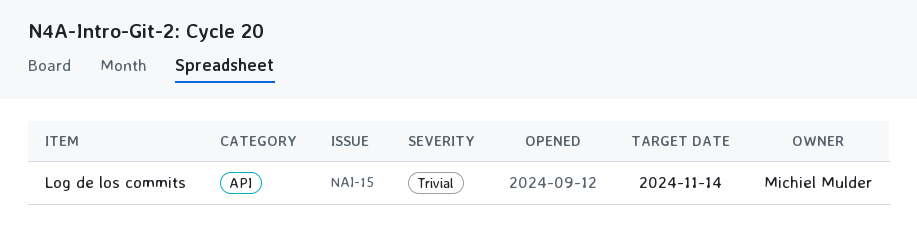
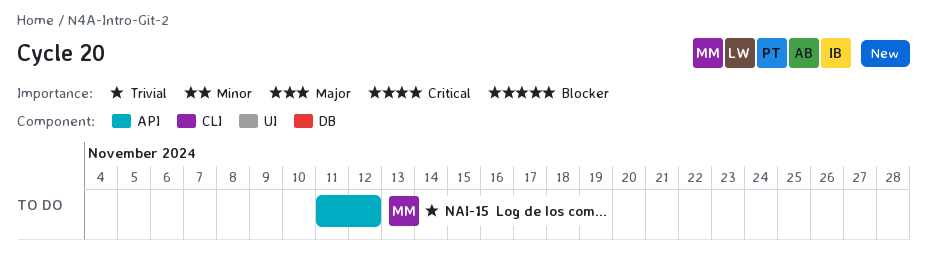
NAI-15, due: Nov 14 -> Nov 12

